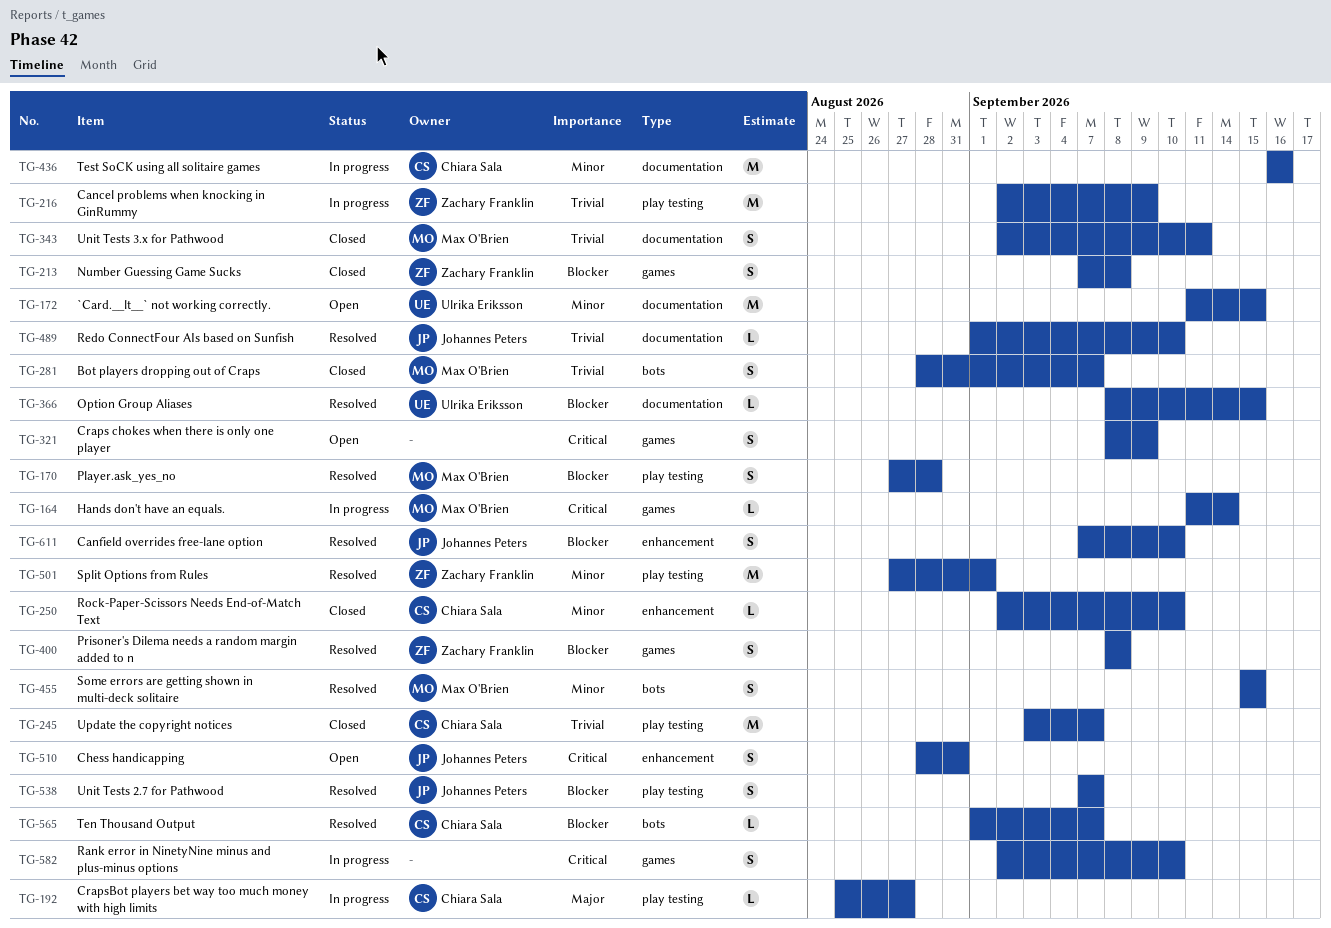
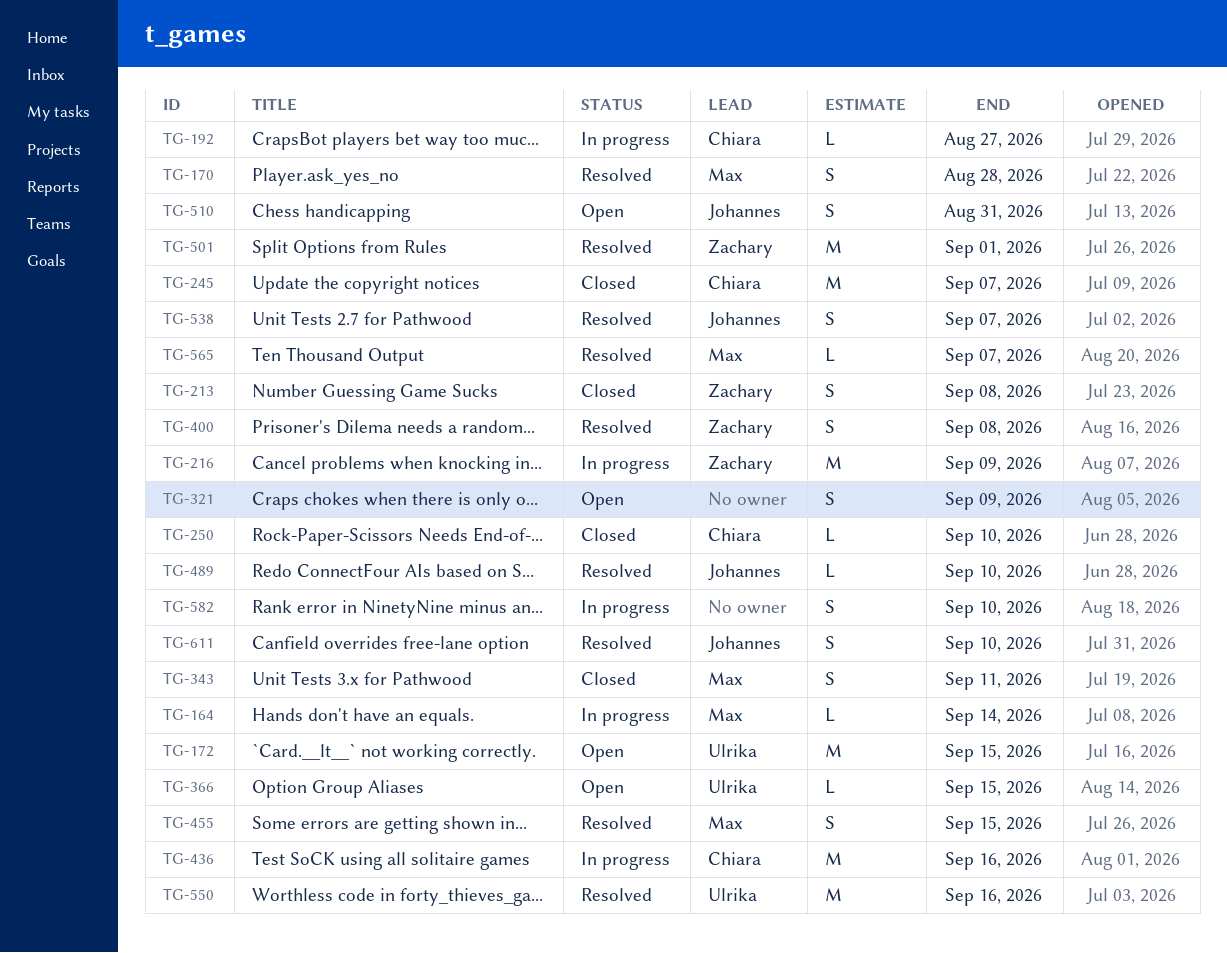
TG-281: present -> none
TG-366, status: Resolved -> Open
TG-550: none -> present
TG-565, owner: Chiara Sala -> Max O'Brien

